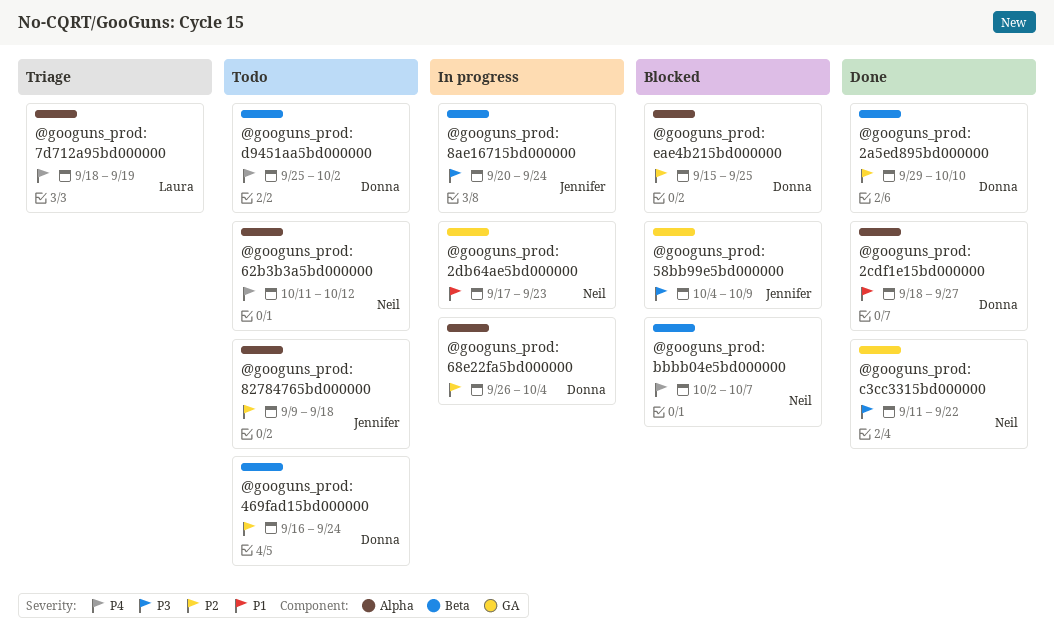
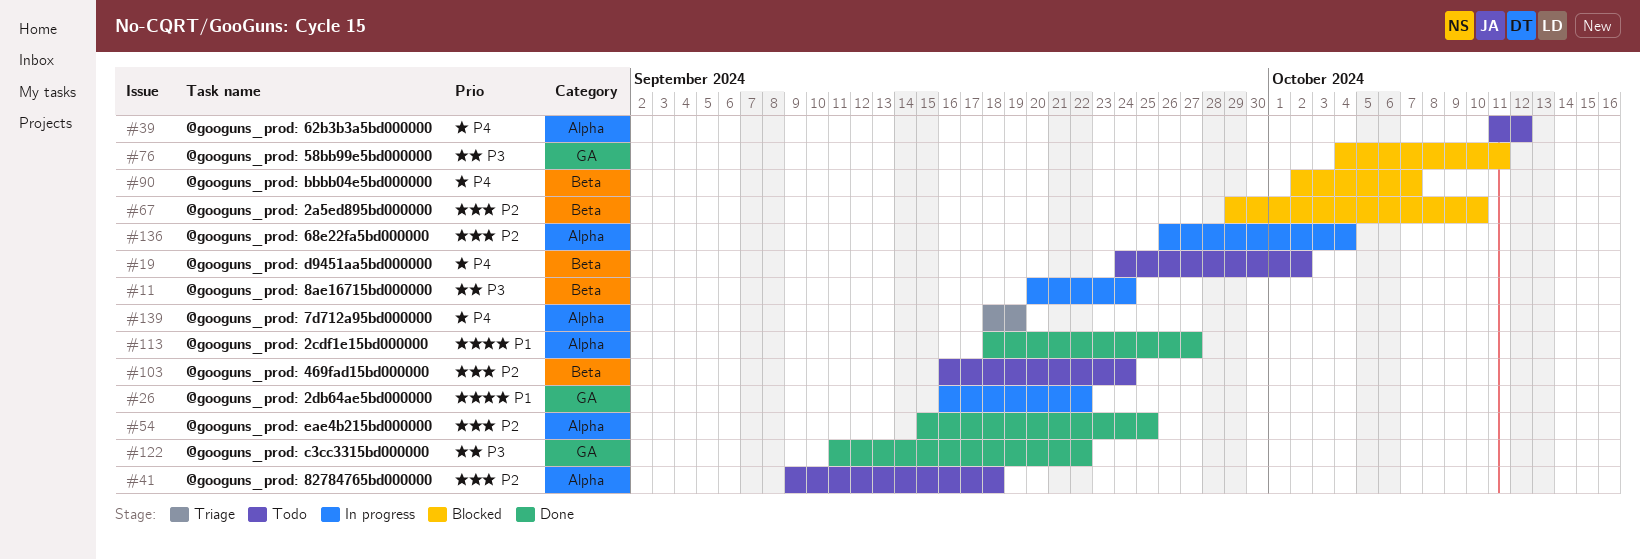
@googuns_prod: 2a5ed895bd000000, status: Done -> Blocked
@googuns_prod: 2db64ae5bd000000, start: Sep 17 -> Sep 16
@googuns_prod: 2db64ae5bd000000, due: Sep 23 -> Sep 22
@googuns_prod: 58bb99e5bd000000, due: Oct 9 -> Oct 11
@googuns_prod: d9451aa5bd000000, start: Sep 25 -> Sep 24
@googuns_prod: eae4b215bd000000, status: Blocked -> Done

